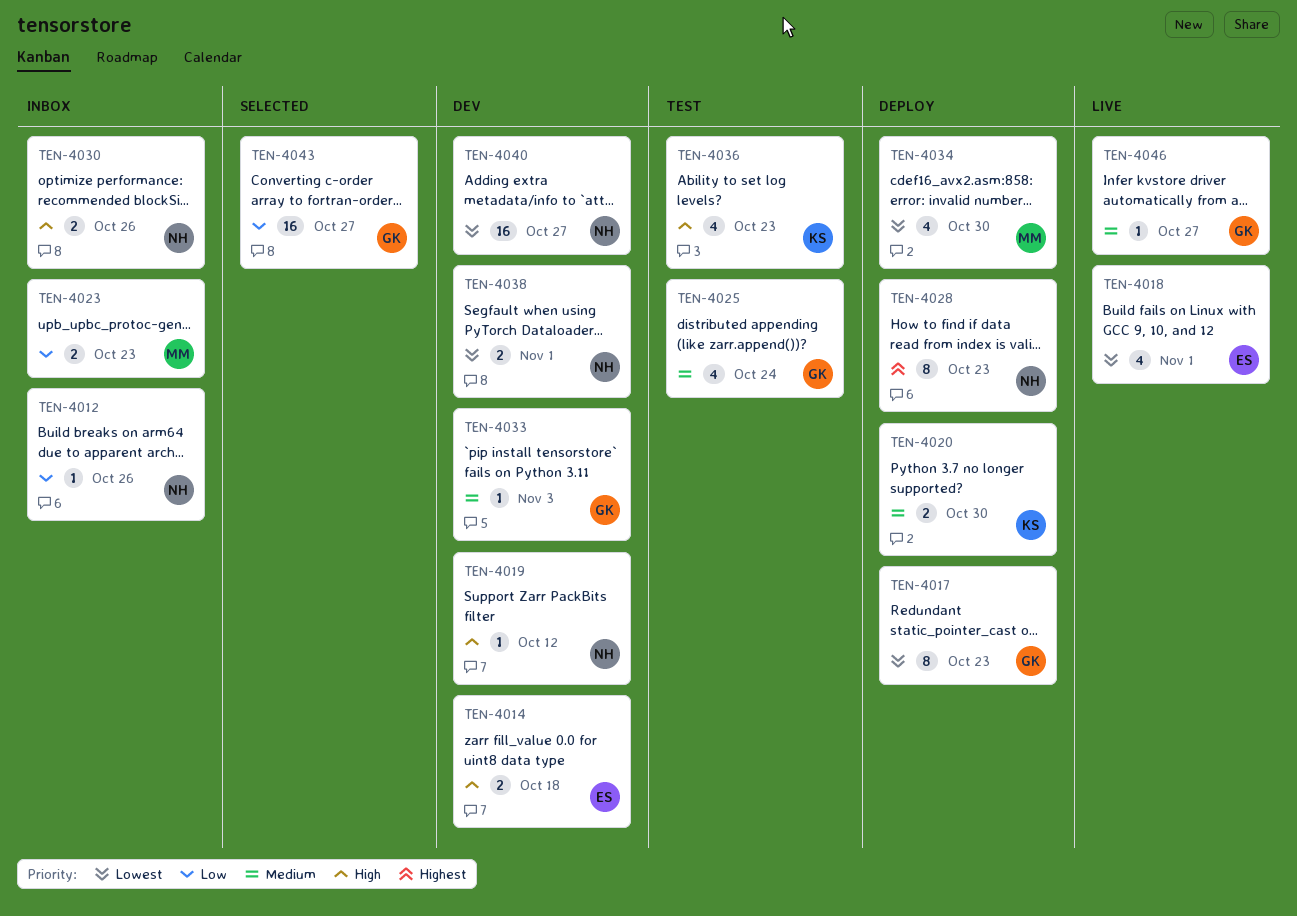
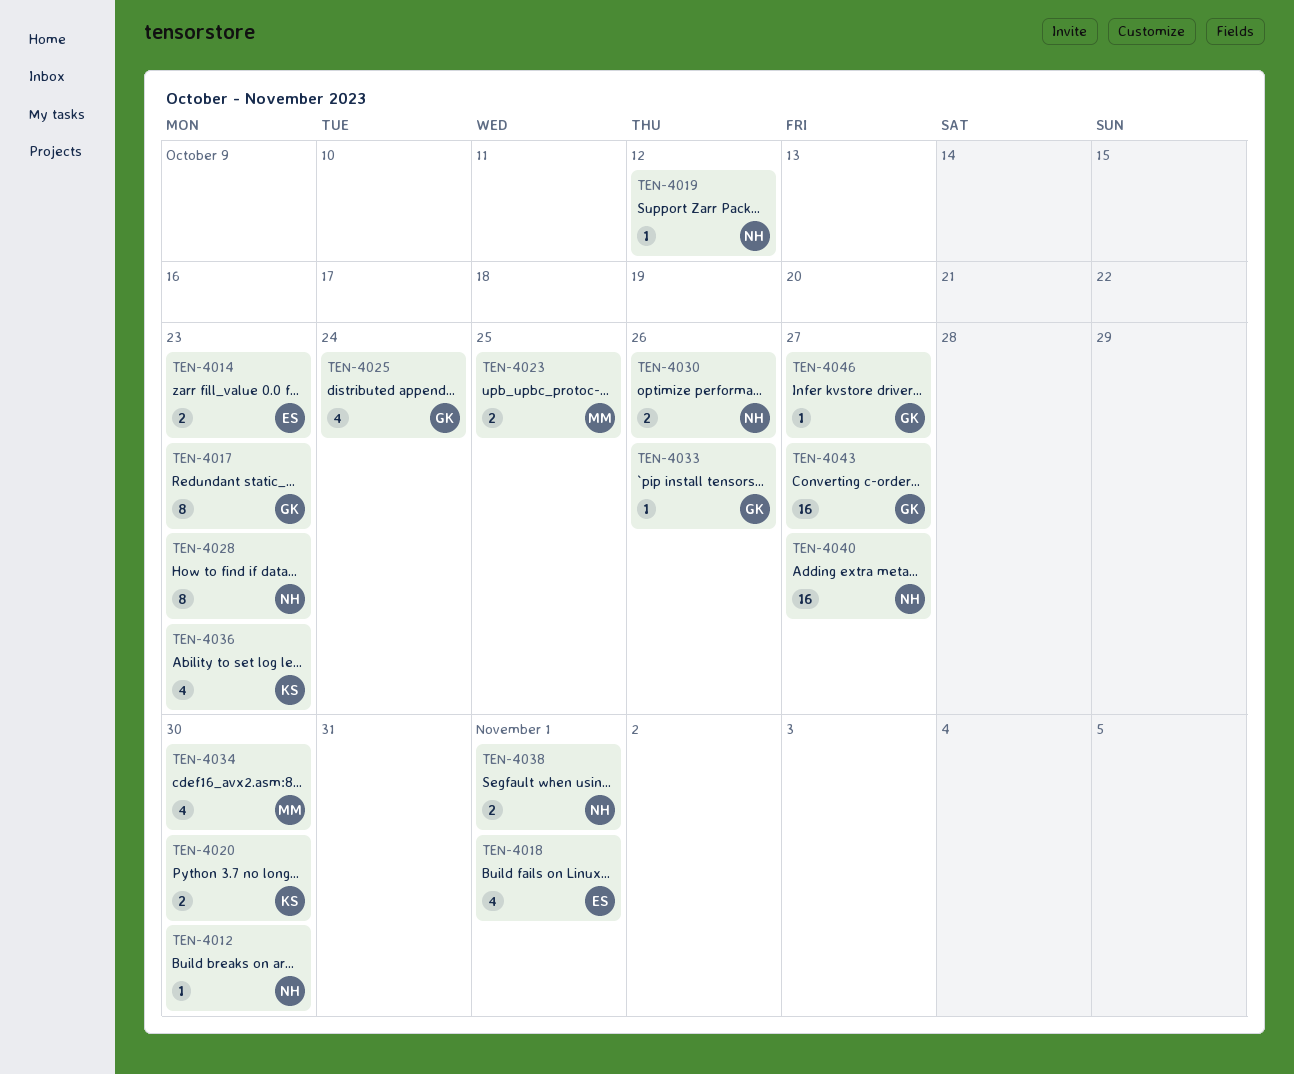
TEN-4012, due: Oct 26 -> Oct 30
TEN-4014, due: Oct 18 -> Oct 23
TEN-4023, due: Oct 23 -> Oct 25
TEN-4033, due: Nov 3 -> Oct 26

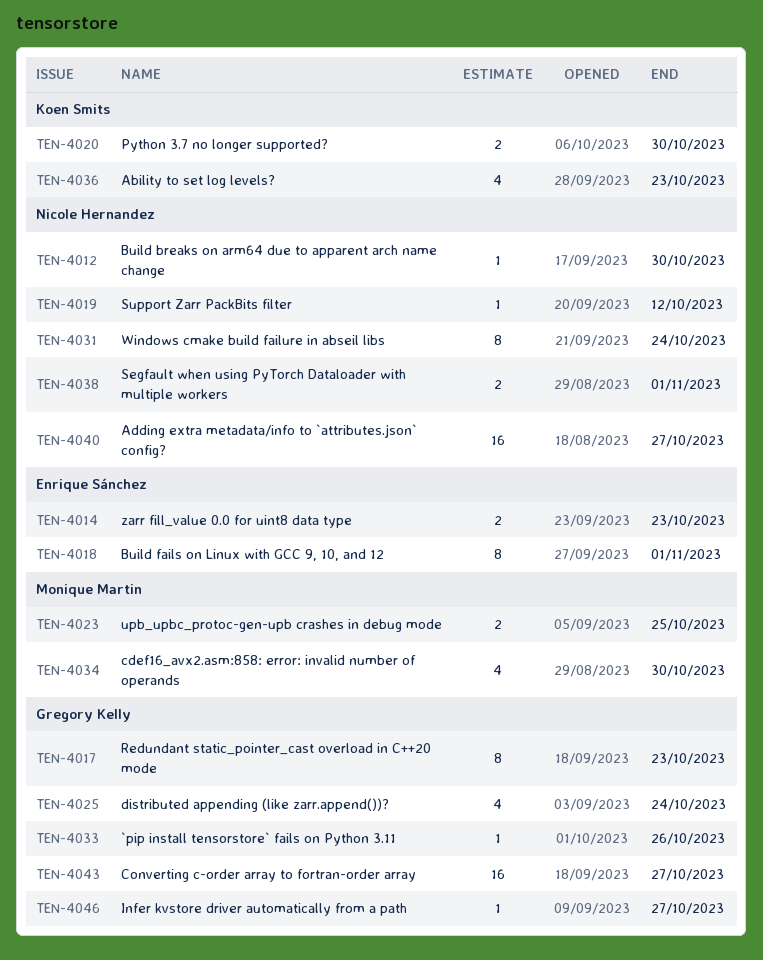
TEN-4018, estimate: 4 -> 8
TEN-4028: present -> none
TEN-4030: present -> none
TEN-4031: none -> present

